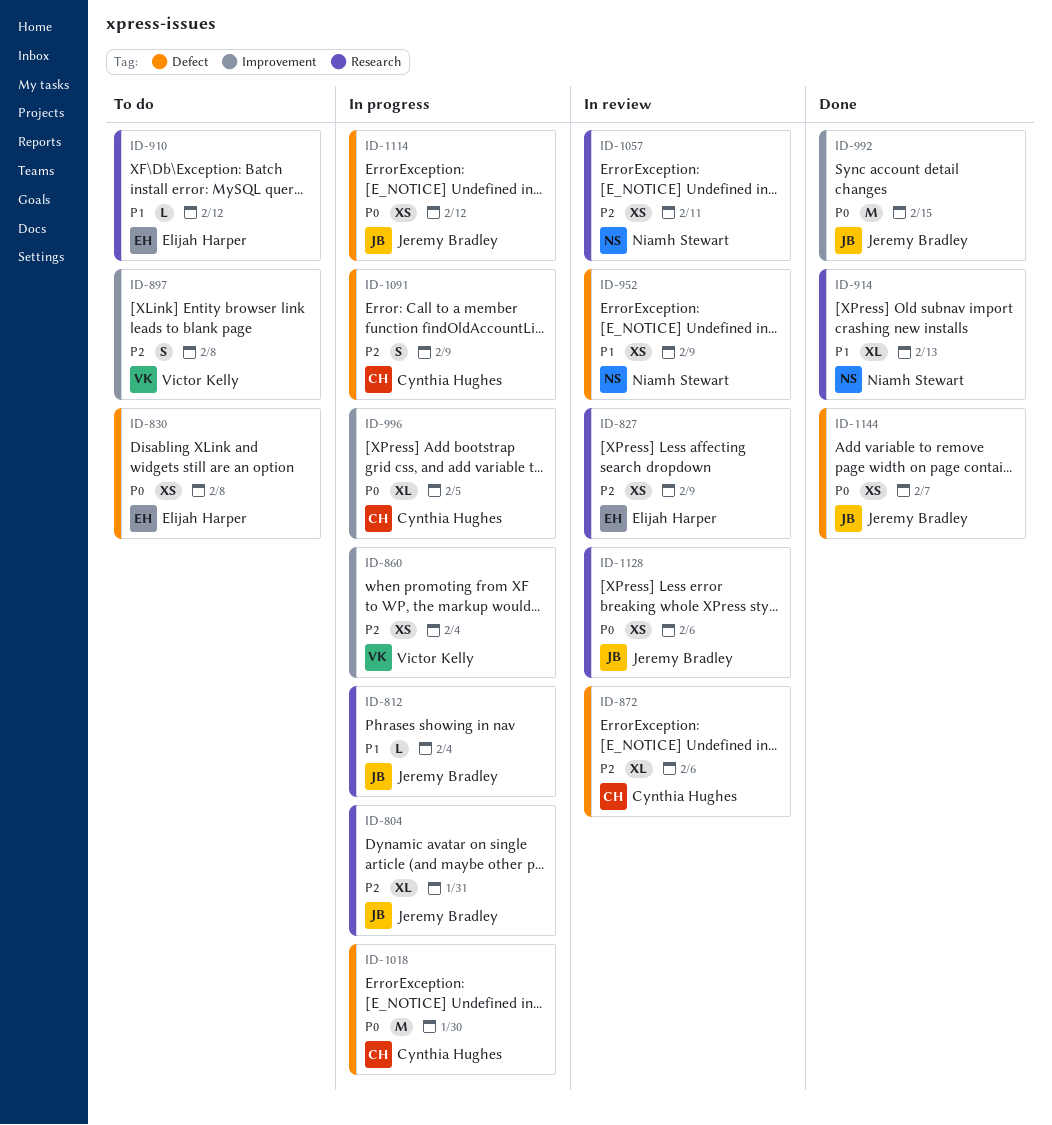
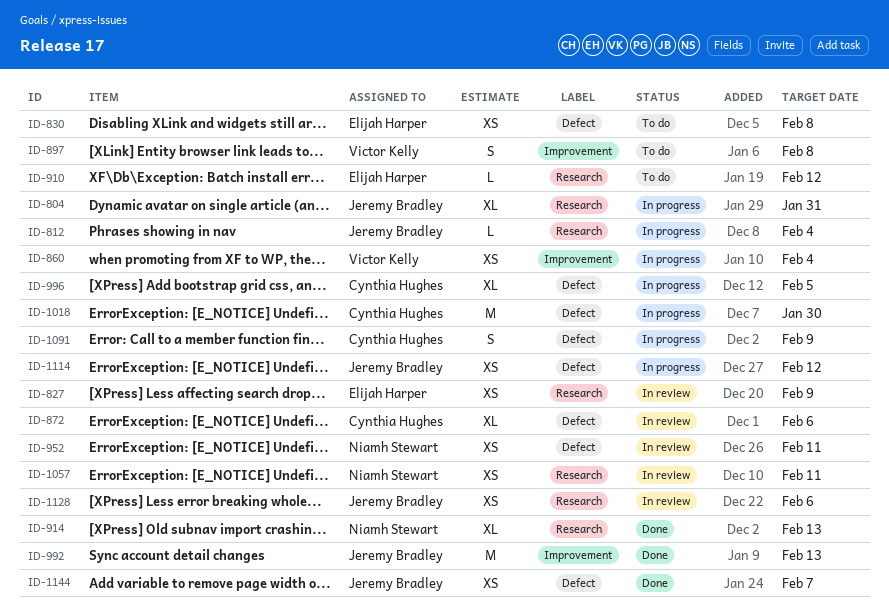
ID-952, due: Feb 9 -> Feb 11
ID-992, due: Feb 15 -> Feb 13
ID-996, label: Improvement -> Defect

